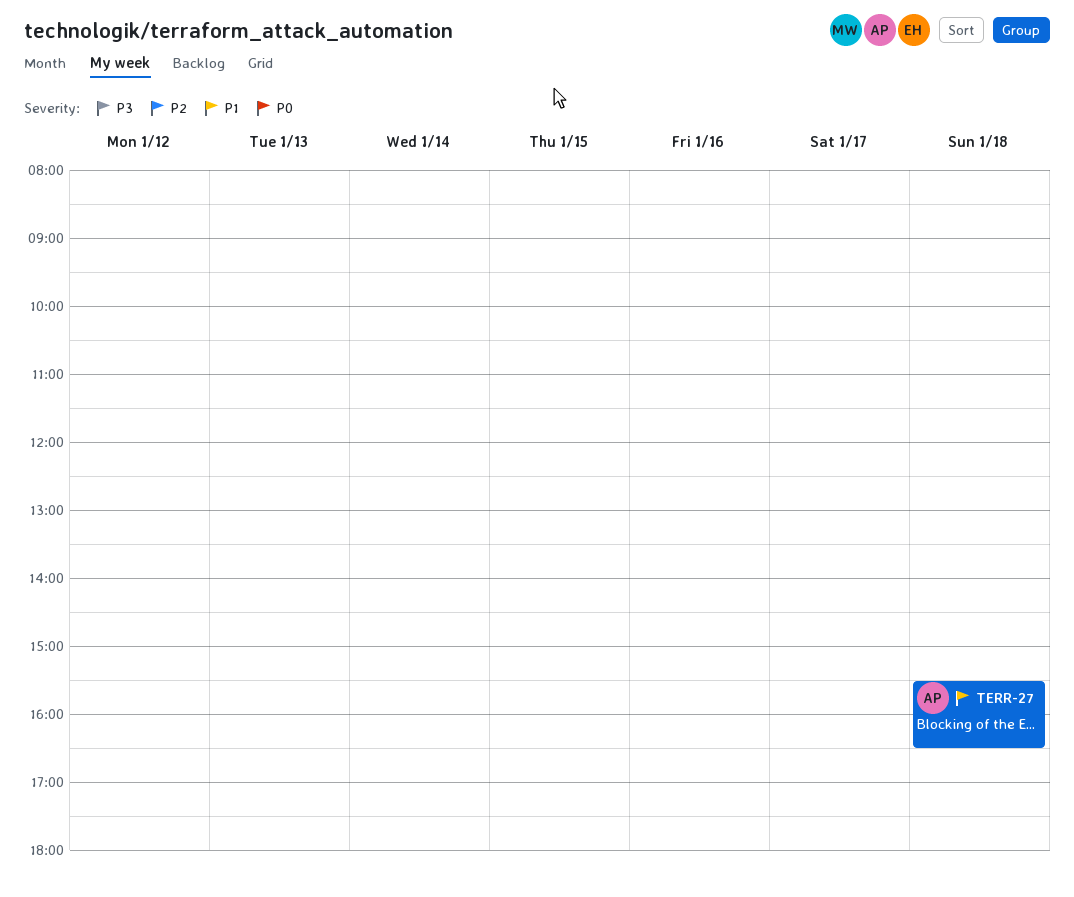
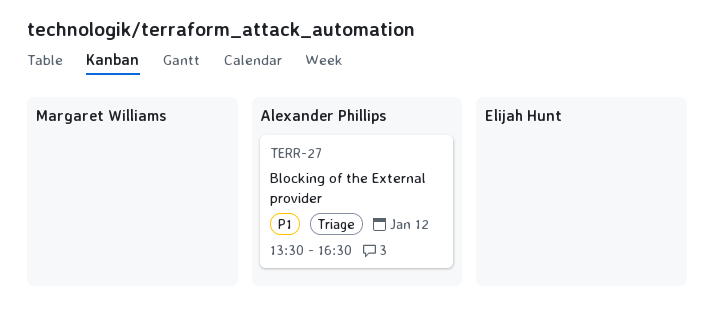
TERR-27, day: Jan 18 -> Jan 12
TERR-27, begins: 15:30 -> 13:30

